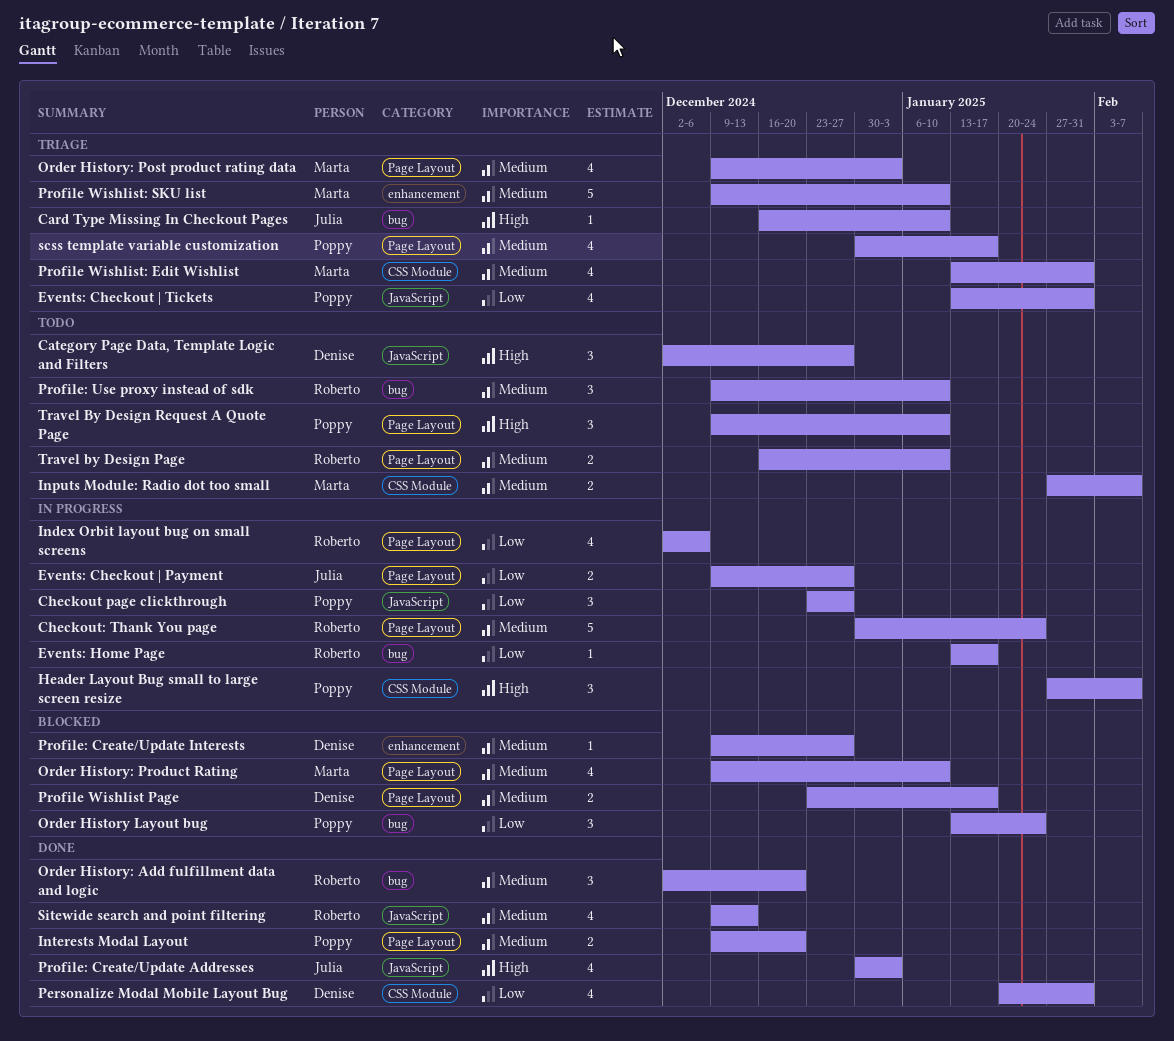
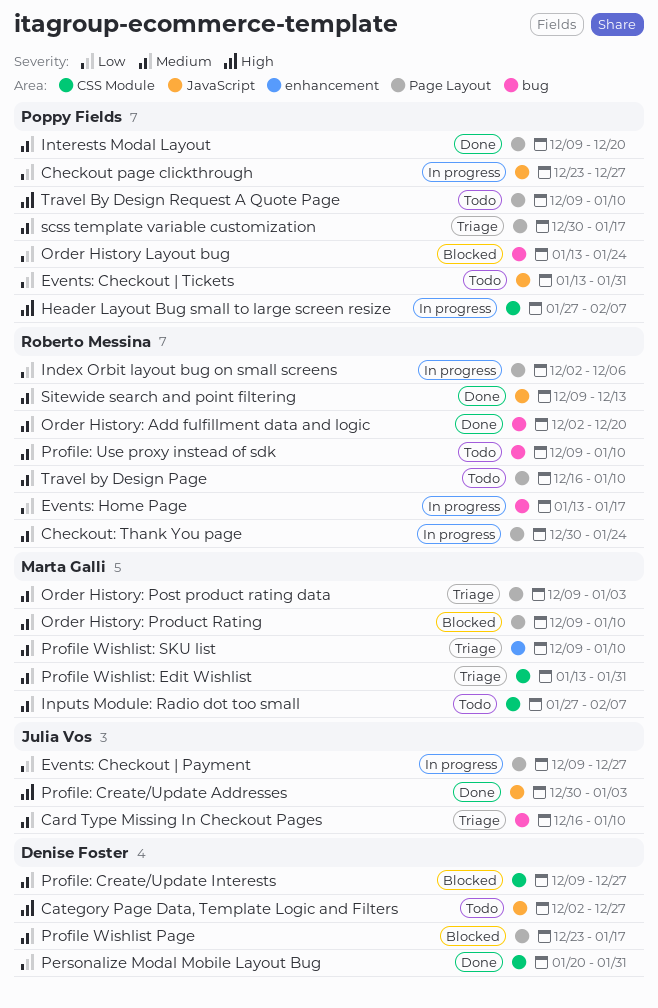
Card Type Missing In Checkout Pages, priority: High -> Medium
Events: Checkout | Tickets, status: Triage -> Todo
Profile: Create/Update Interests, label: enhancement -> CSS Module

